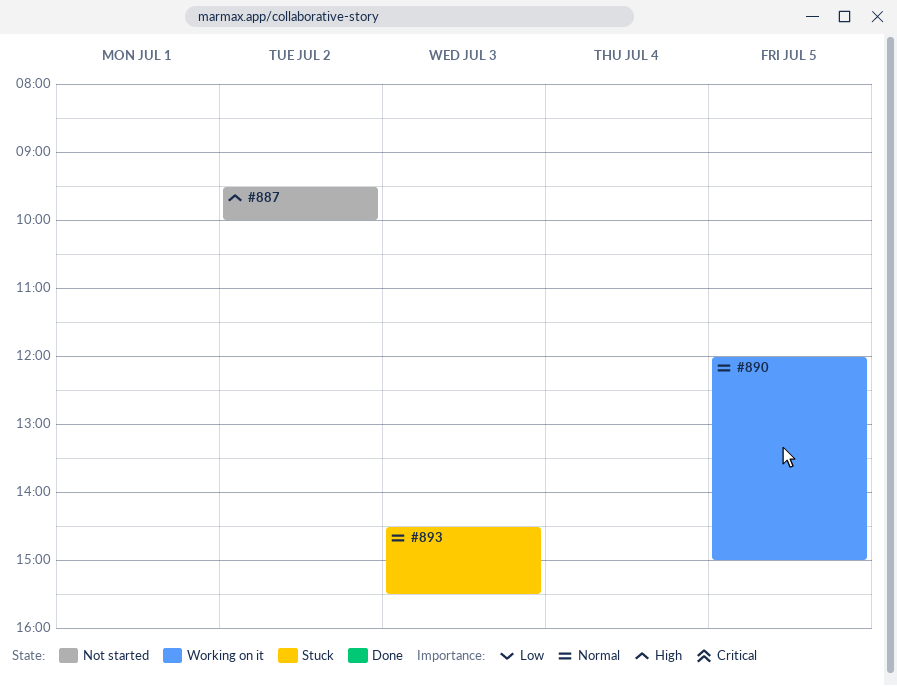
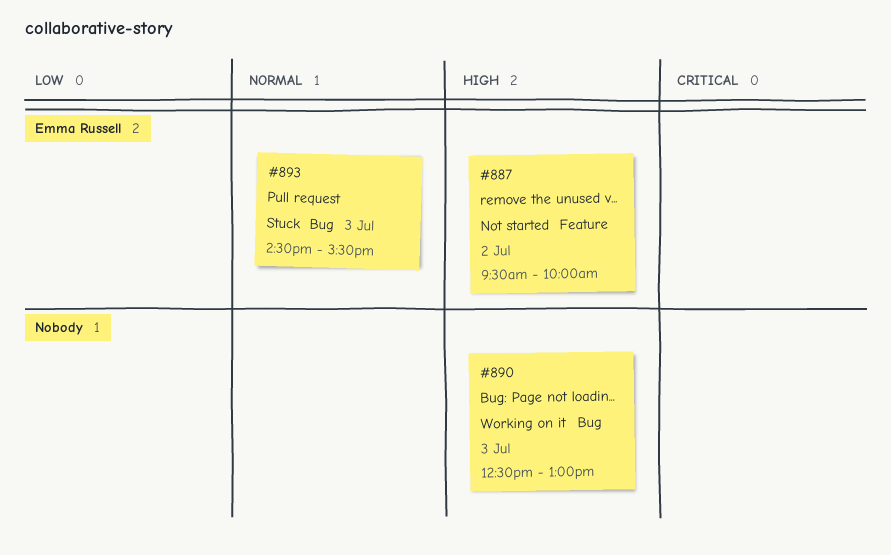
#890, priority: Normal -> High
#890, day: Jul 5 -> Jul 3
#890, begins: 12:00 -> 12:30
#890, ends: 15:00 -> 13:00

